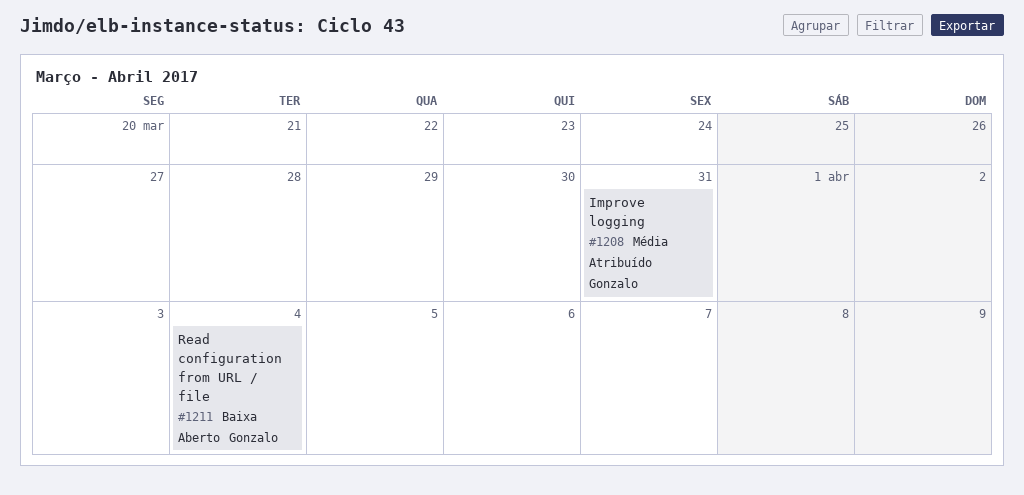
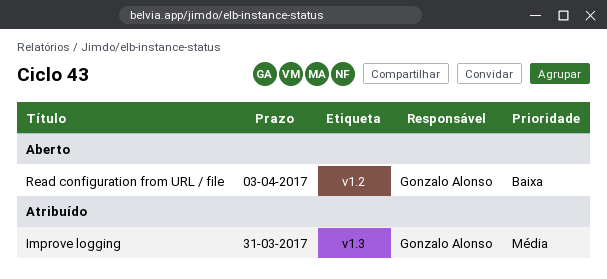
Read configuration from URL / file, due: Apr 4 -> Apr 3

